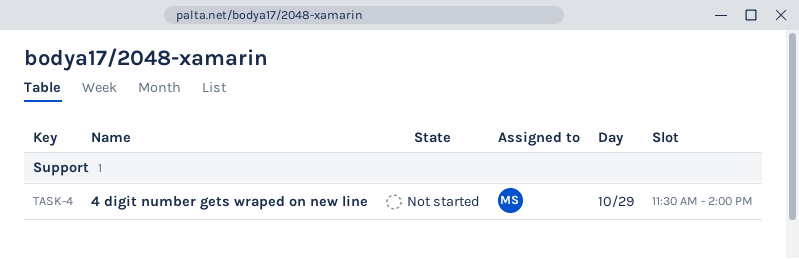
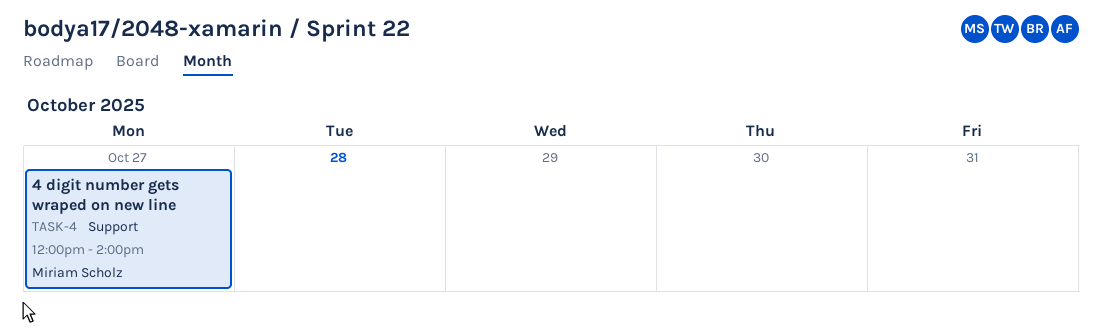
TASK-4, day: Oct 29 -> Oct 27
TASK-4, begins: 11:30 -> 12:00

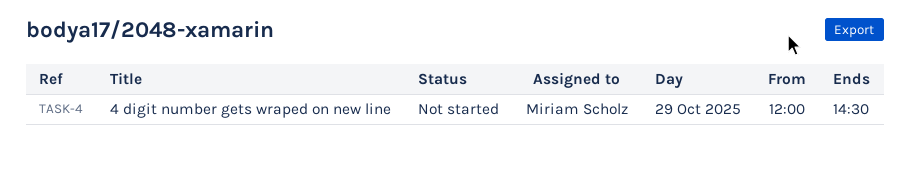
TASK-4, day: Oct 27 -> Oct 29
TASK-4, ends: 14:00 -> 14:30

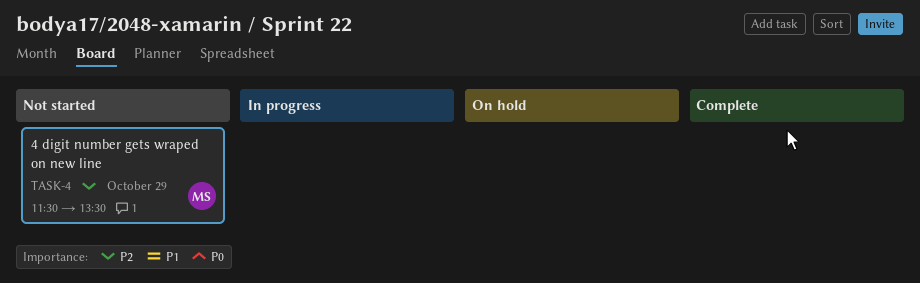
TASK-4, begins: 12:00 -> 11:30
TASK-4, ends: 14:30 -> 13:30

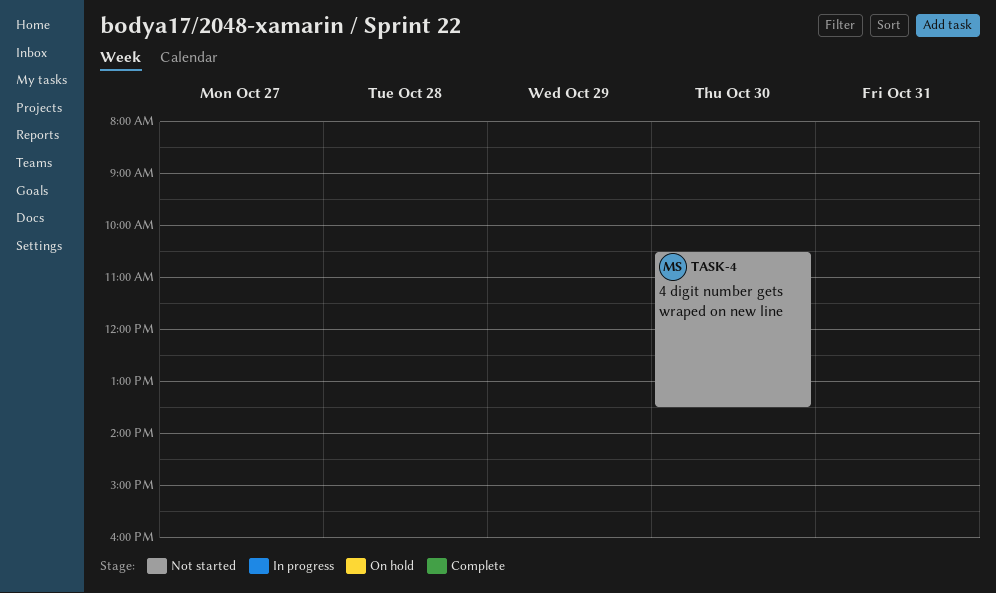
TASK-4, day: Oct 29 -> Oct 30
TASK-4, begins: 11:30 -> 10:30

